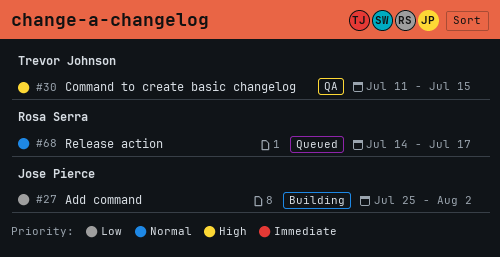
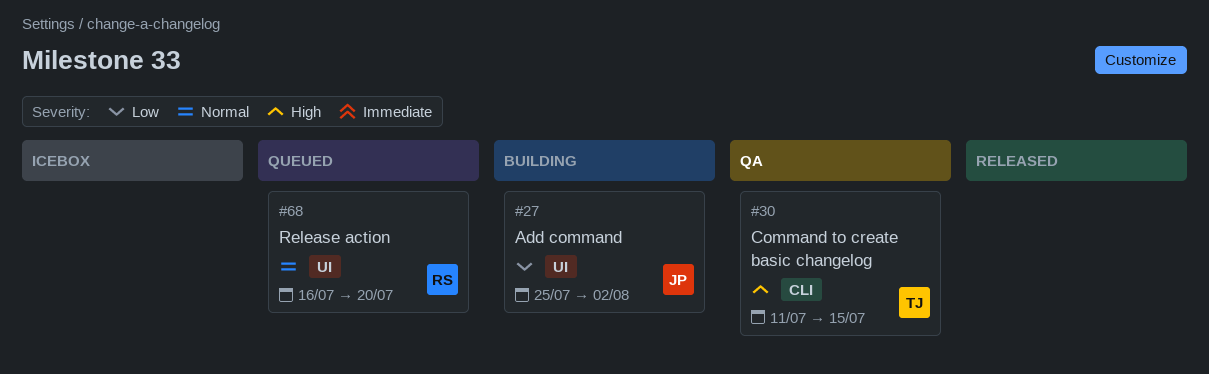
#68, start: Jul 14 -> Jul 16
#68, due: Jul 17 -> Jul 20

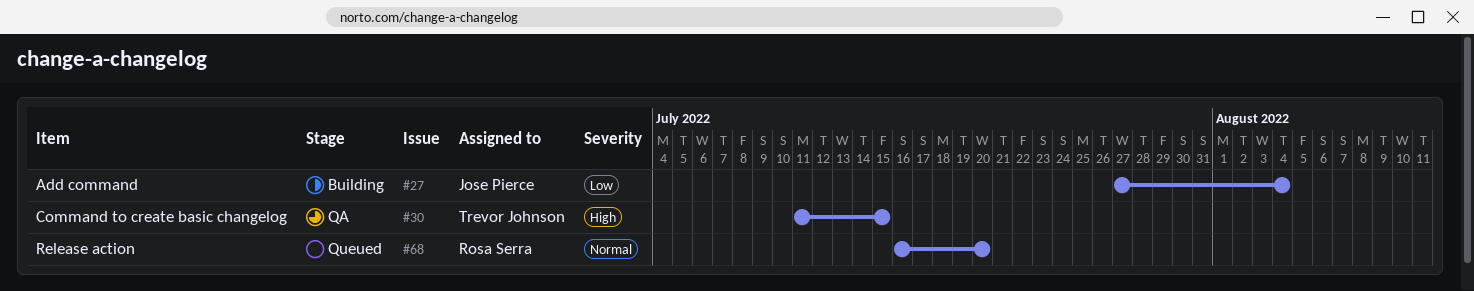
#27, start: Jul 25 -> Jul 27
#27, due: Aug 2 -> Aug 4

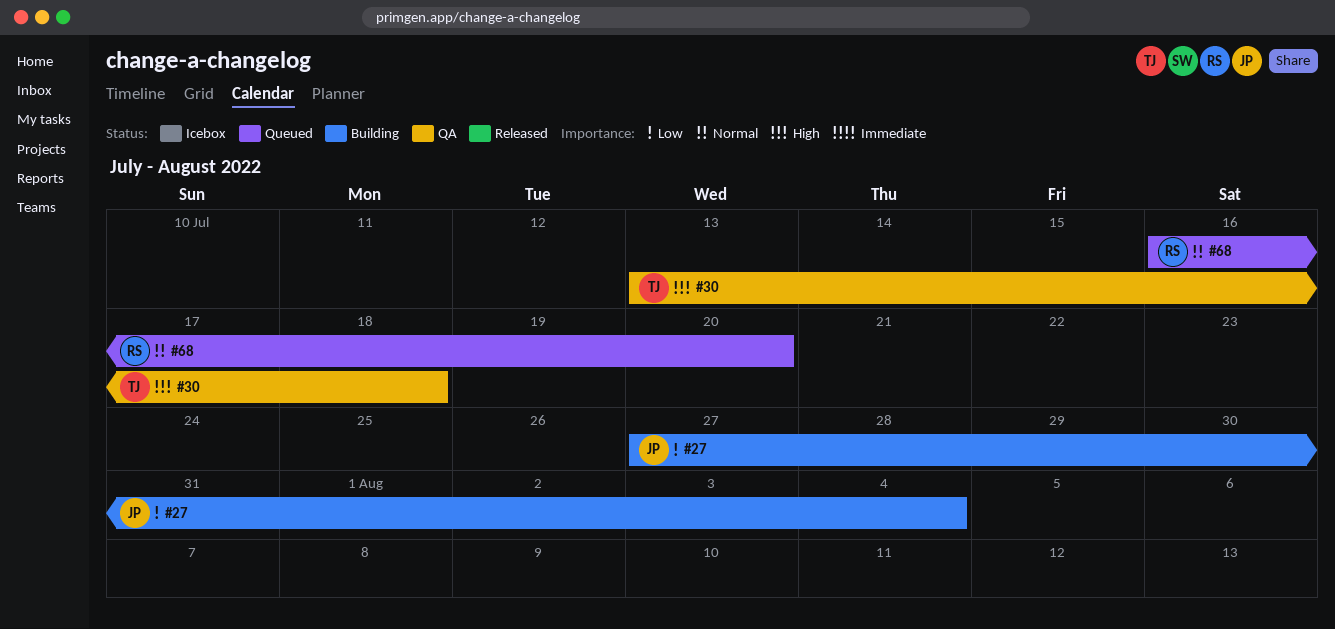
#30, start: Jul 11 -> Jul 13
#30, due: Jul 15 -> Jul 18

